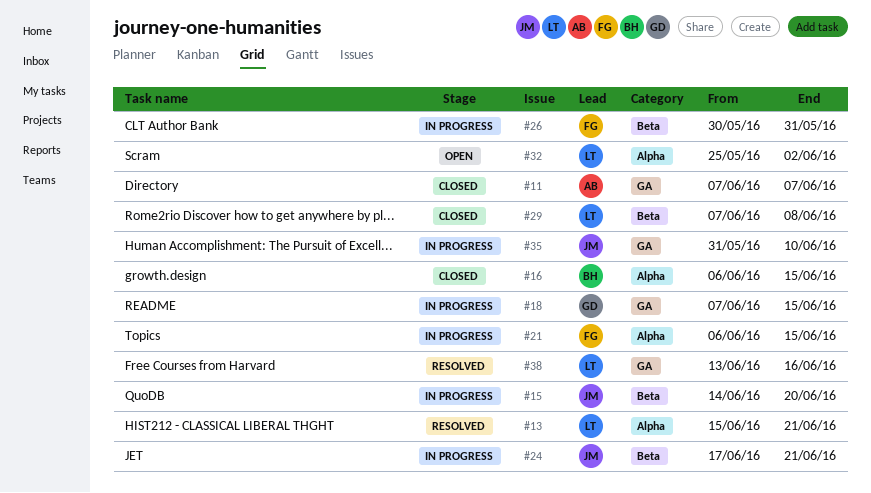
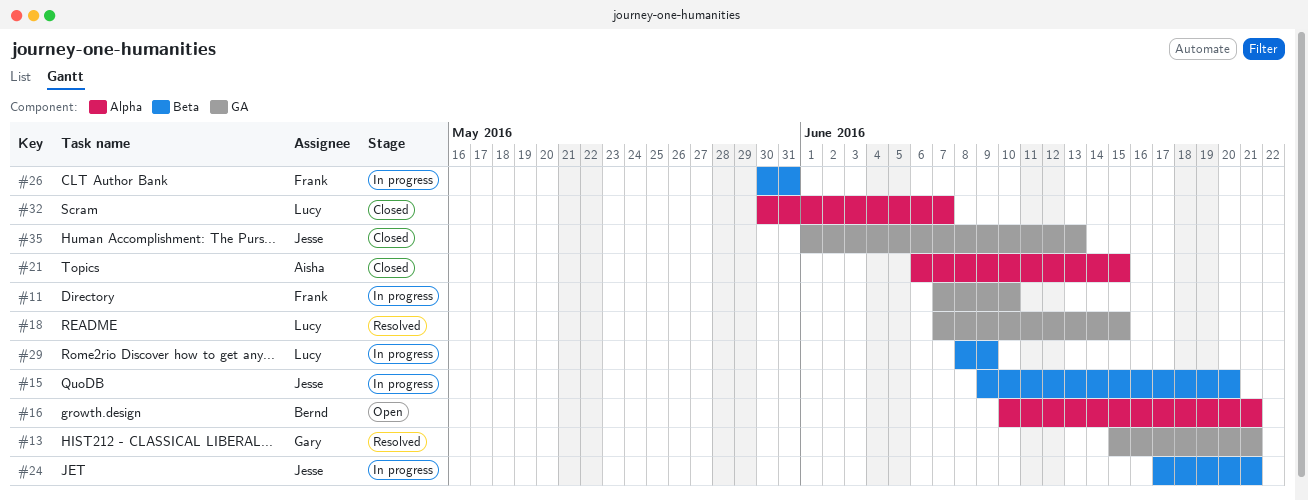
#11, status: Closed -> In progress
#11, owner: Aisha -> Frank
#11, due: Jun 7 -> Jun 10
#13, owner: Lucy -> Gary
#13, label: Alpha -> GA
#15, start: Jun 14 -> Jun 9
#16, status: Closed -> Open
#16, start: Jun 6 -> Jun 10
#16, due: Jun 15 -> Jun 21
#18, status: In progress -> Resolved
#18, owner: Gary -> Lucy
#21, status: In progress -> Closed
#21, owner: Frank -> Aisha
#29, status: Closed -> In progress
#29, start: Jun 7 -> Jun 8
#29, due: Jun 8 -> Jun 9
#32, status: Open -> Closed
#32, start: May 25 -> May 30
#32, due: Jun 2 -> Jun 7
#35, status: In progress -> Closed
#35, start: May 31 -> Jun 1
#35, due: Jun 10 -> Jun 13
#38: present -> none

